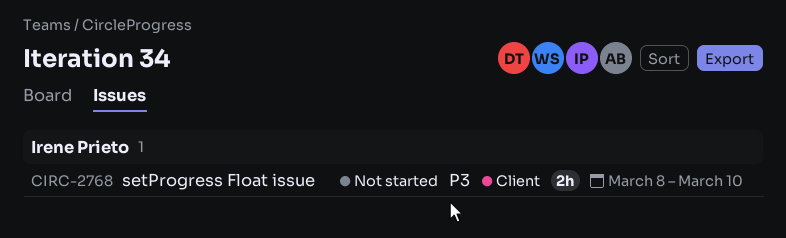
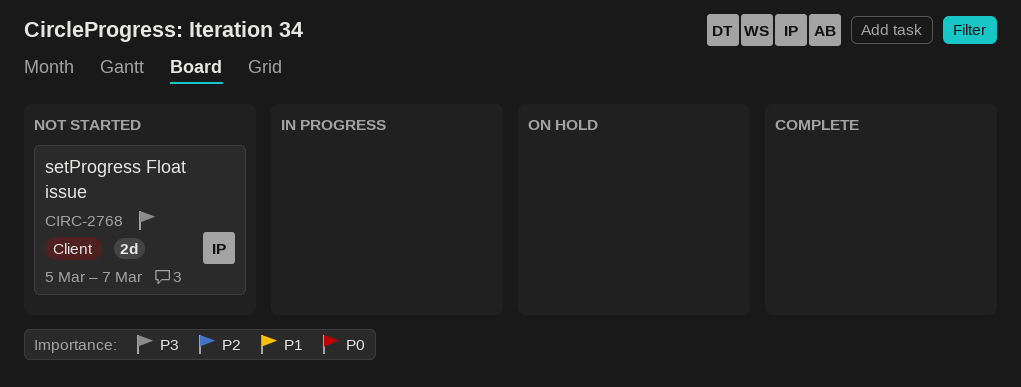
CIRC-2768, estimate: 2h -> 2d
CIRC-2768, start: Mar 8 -> Mar 5
CIRC-2768, due: Mar 10 -> Mar 7

